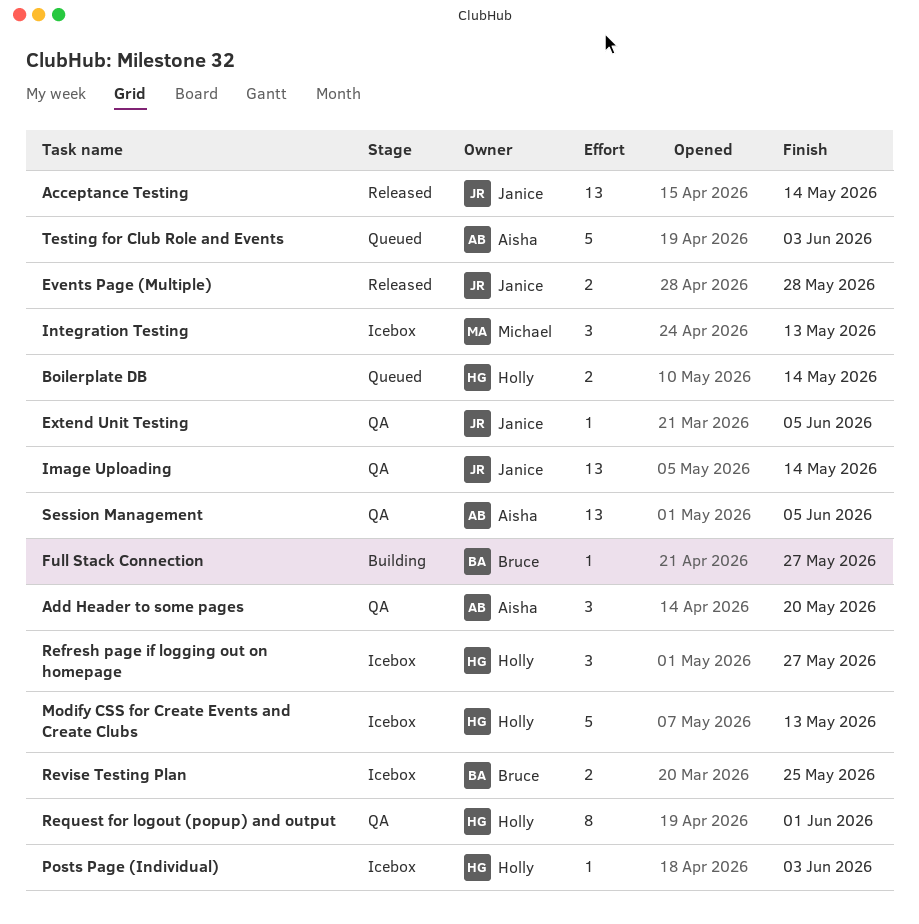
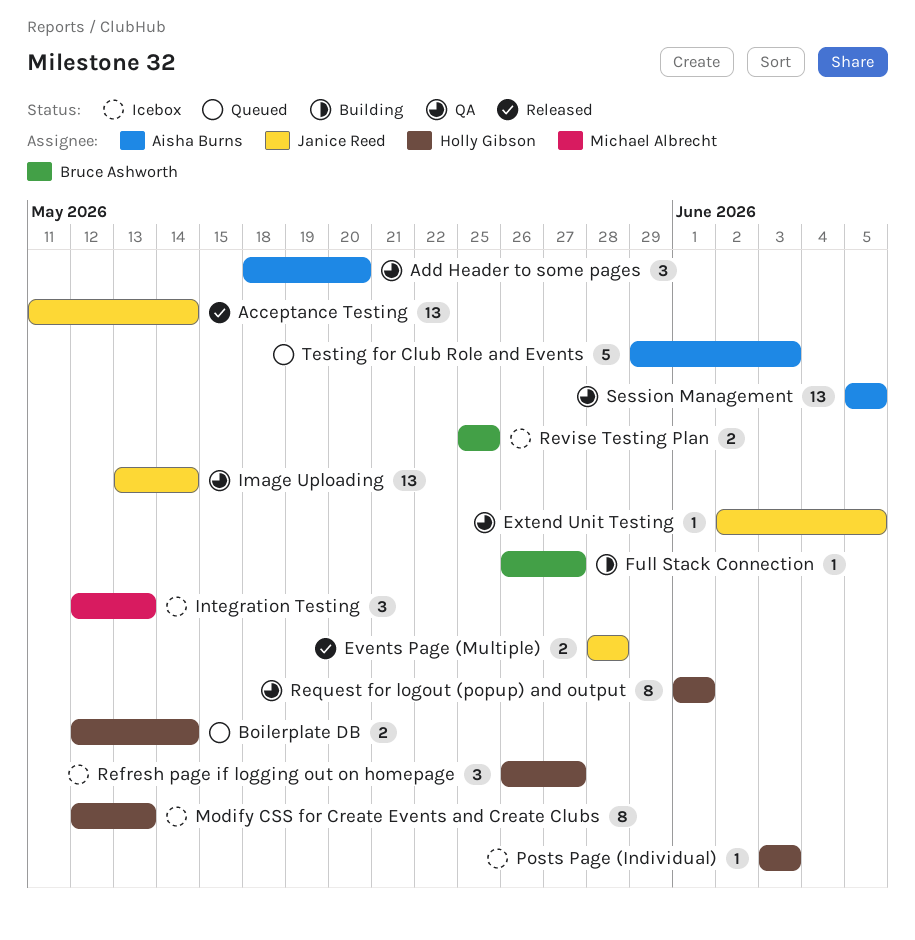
Modify CSS for Create Events and Create Clubs, estimate: 5 -> 8

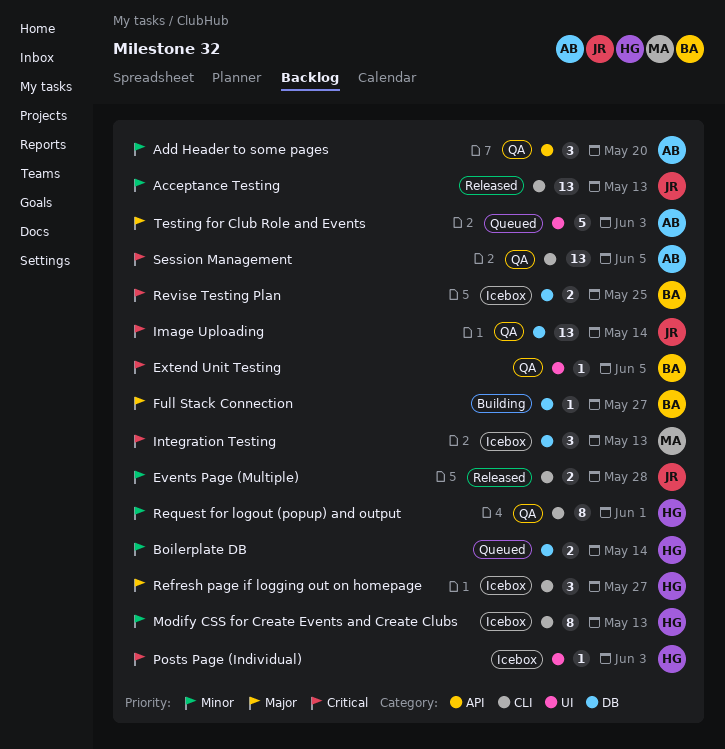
Acceptance Testing, due: May 14 -> May 13
Extend Unit Testing, owner: Janice Reed -> Bruce Ashworth

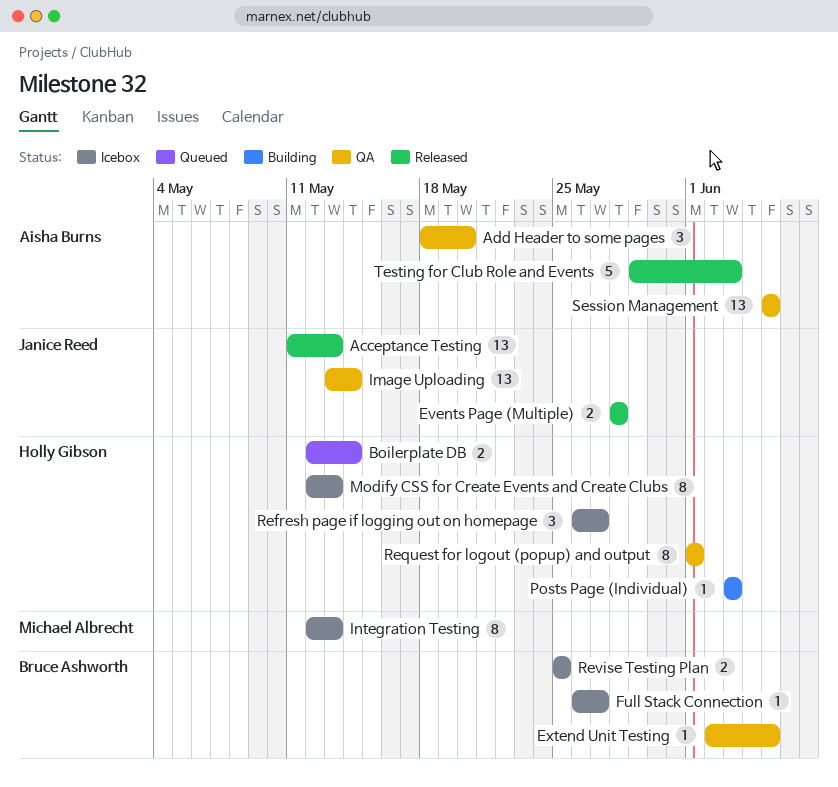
Full Stack Connection, status: Building -> Icebox
Integration Testing, estimate: 3 -> 8
Posts Page (Individual), status: Icebox -> Building
Testing for Club Role and Events, status: Queued -> Released

